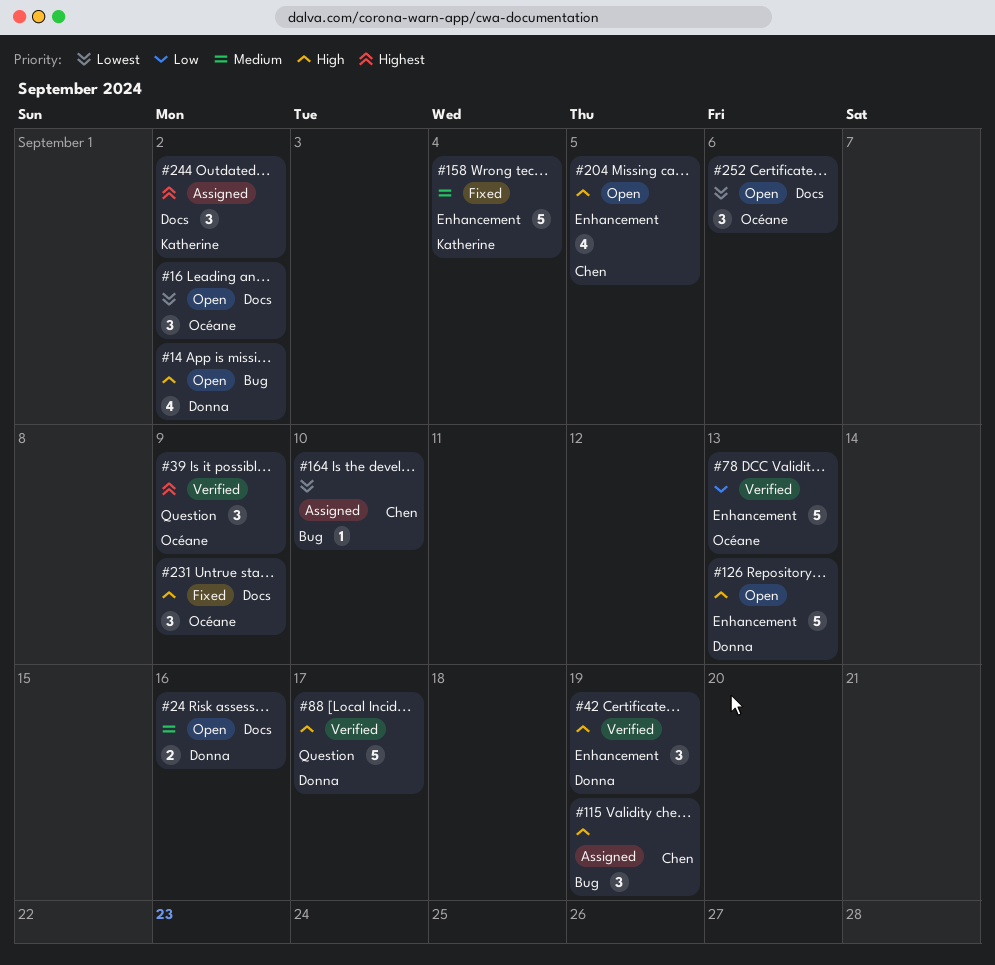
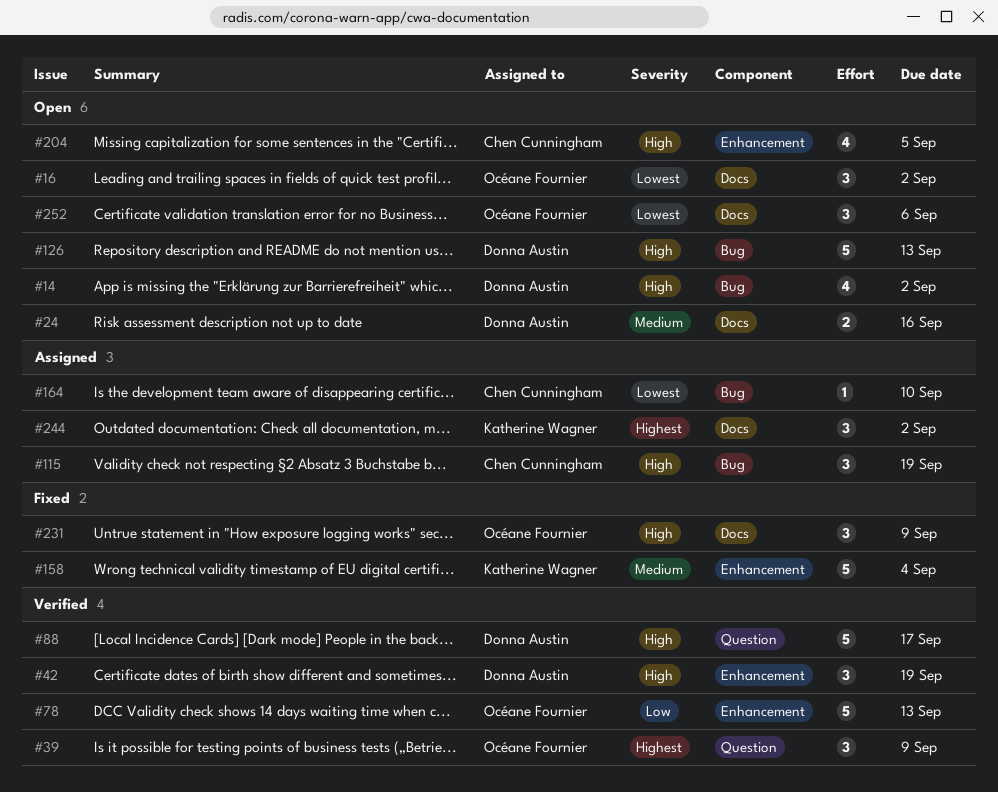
#126, label: Enhancement -> Bug

